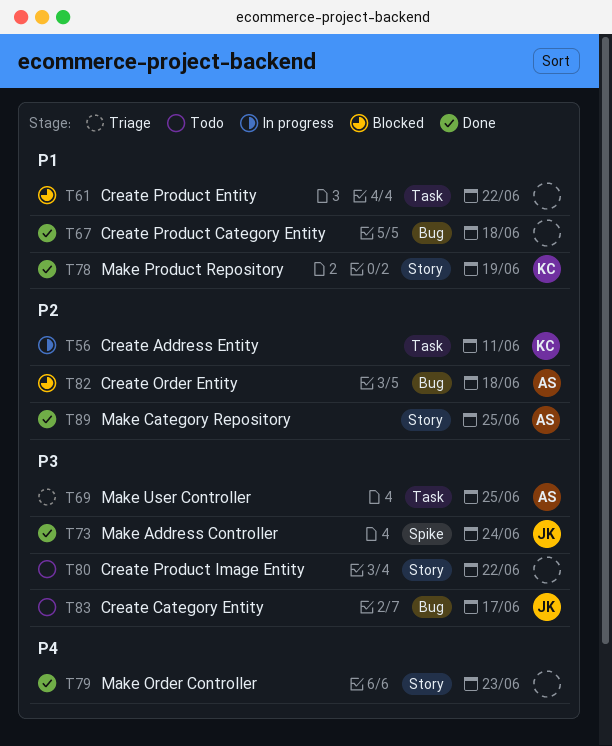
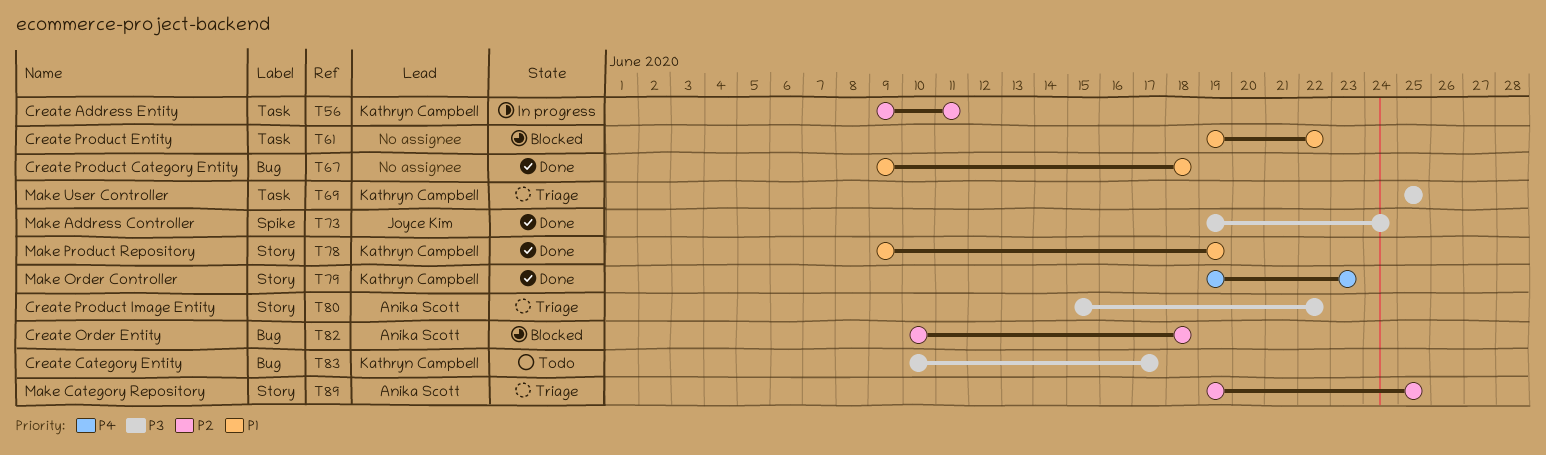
T69, owner: Anika Scott -> Kathryn Campbell
T79, owner: none -> Kathryn Campbell
T80, status: Todo -> Triage
T80, owner: none -> Anika Scott
T83, owner: Joyce Kim -> Kathryn Campbell
T89, status: Done -> Triage

